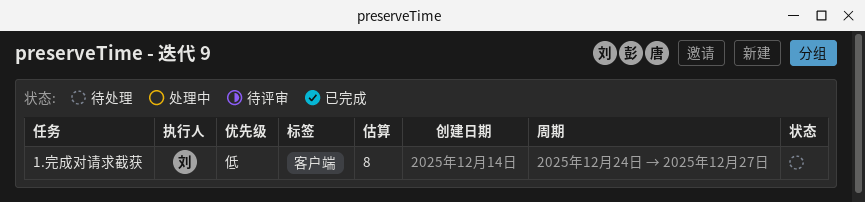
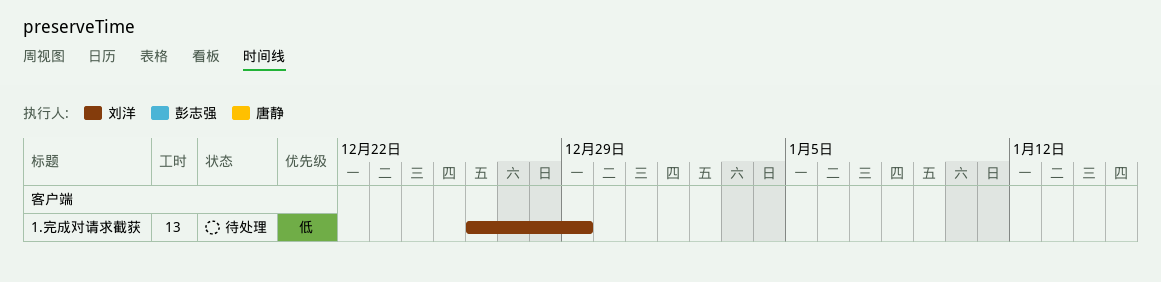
1.完成对请求截获, estimate: 8 -> 13
1.完成对请求截获, start: Dec 24 -> Dec 26
1.完成对请求截获, due: Dec 27 -> Dec 29

